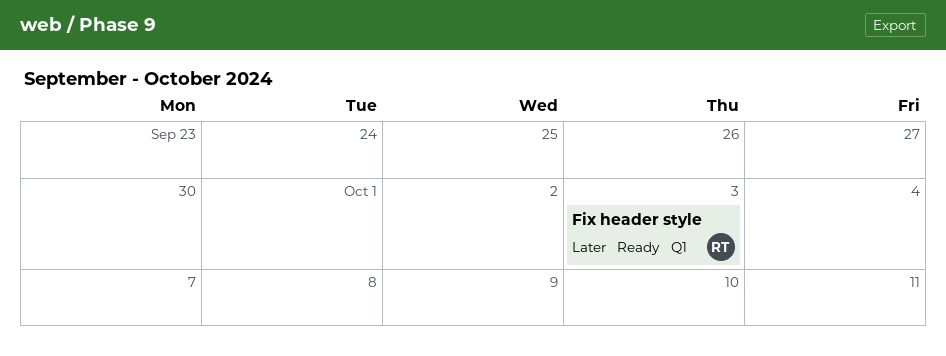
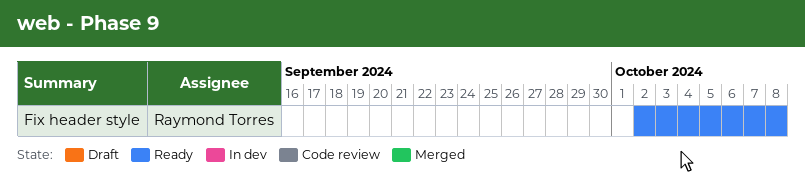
Fix header style, due: Oct 3 -> Oct 8

